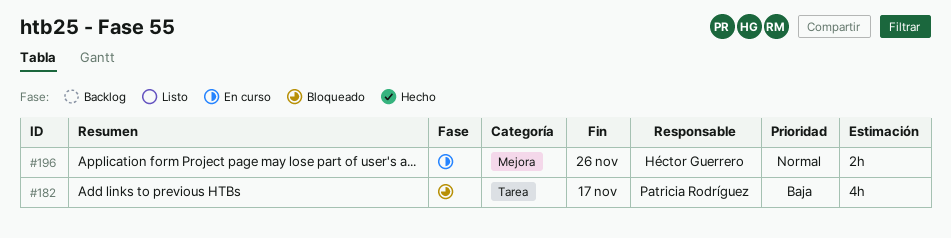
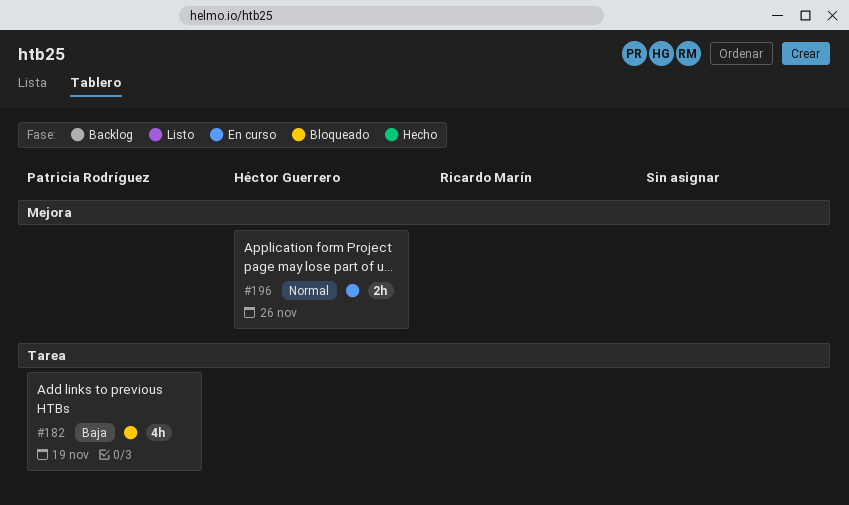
#182, due: Nov 17 -> Nov 19

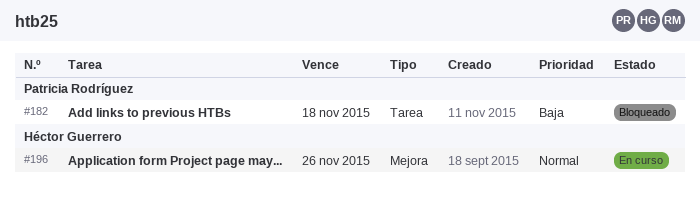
#182, due: Nov 19 -> Nov 18

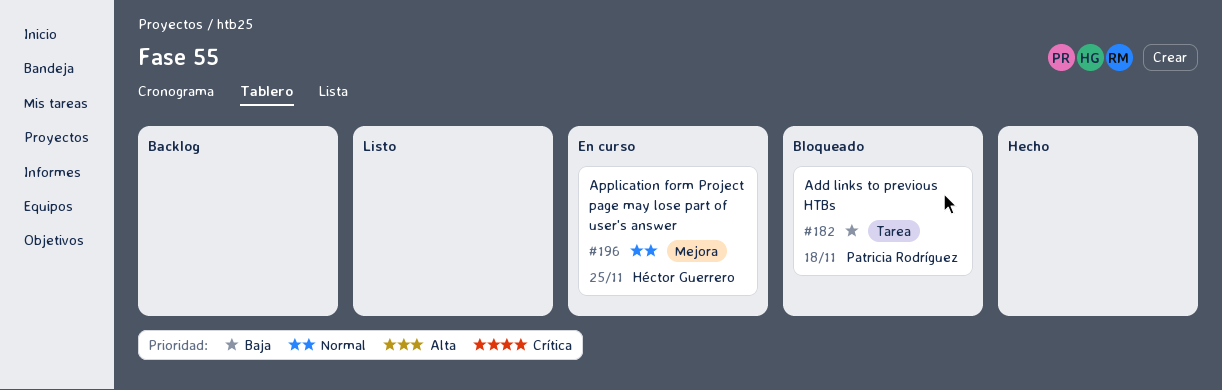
#196, due: Nov 26 -> Nov 25

